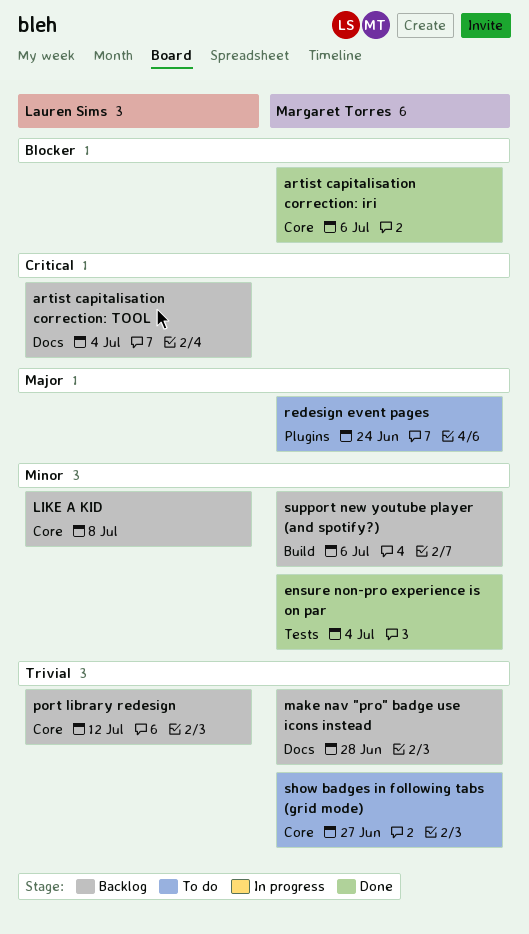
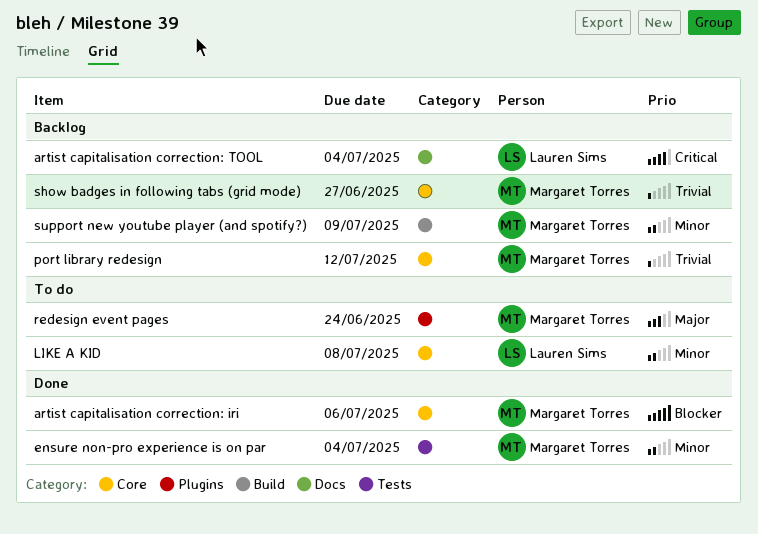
LIKE A KID, status: Backlog -> To do
make nav "pro" badge use icons instead: present -> none
port library redesign, owner: Lauren Sims -> Margaret Torres
show badges in following tabs (grid mode), status: To do -> Backlog
support new youtube player (and spotify?), due: Jul 6 -> Jul 9

